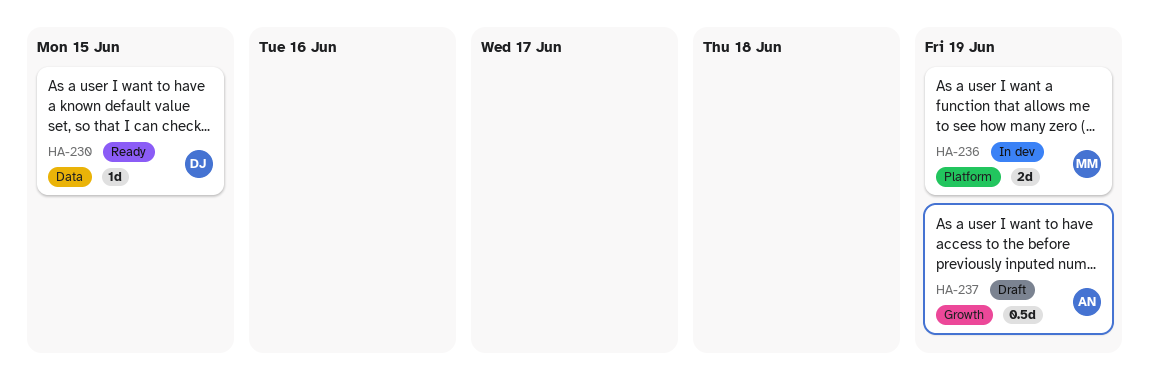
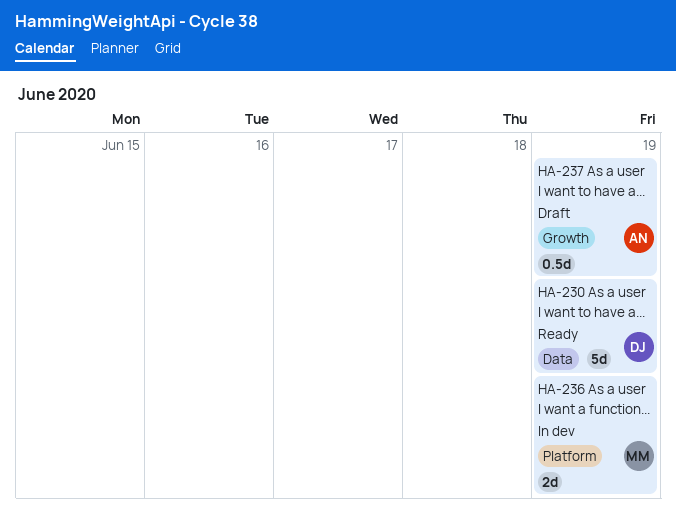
HA-230, estimate: 1d -> 5d
HA-230, due: Jun 15 -> Jun 19

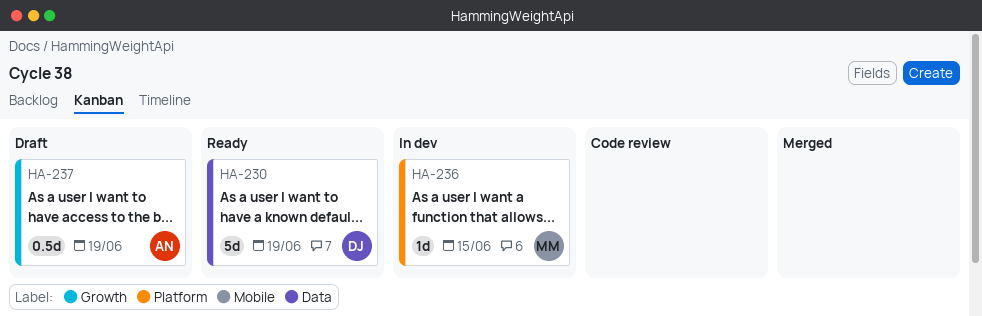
HA-236, estimate: 2d -> 1d
HA-236, due: Jun 19 -> Jun 15

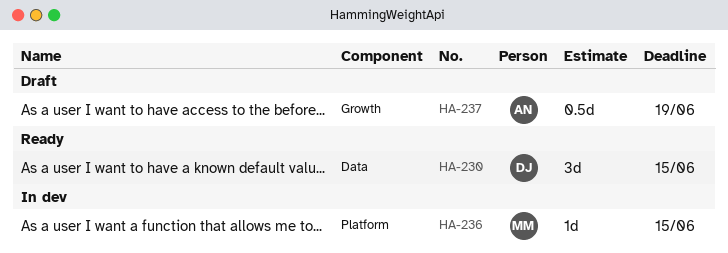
HA-230, estimate: 5d -> 3d
HA-230, due: Jun 19 -> Jun 15

